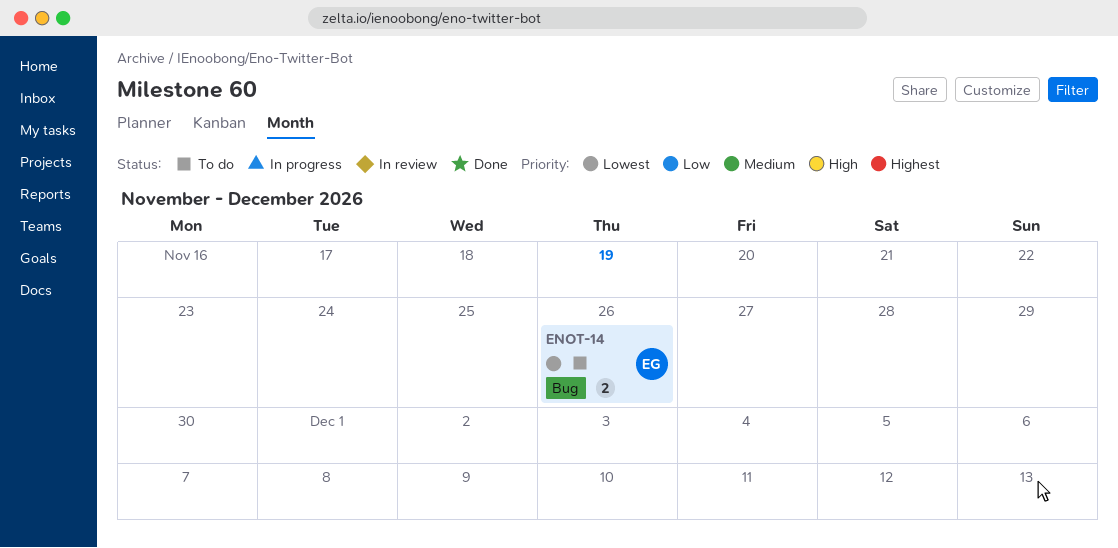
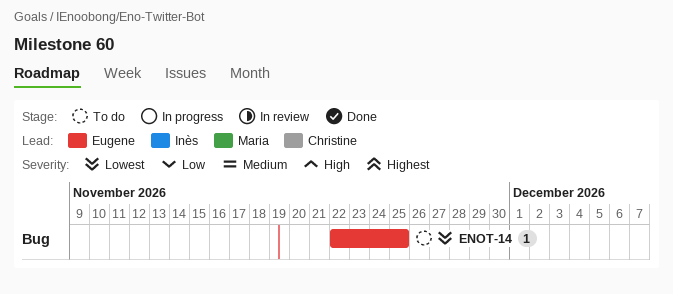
ENOT-14, estimate: 2 -> 1
ENOT-14, due: Nov 26 -> Nov 25

